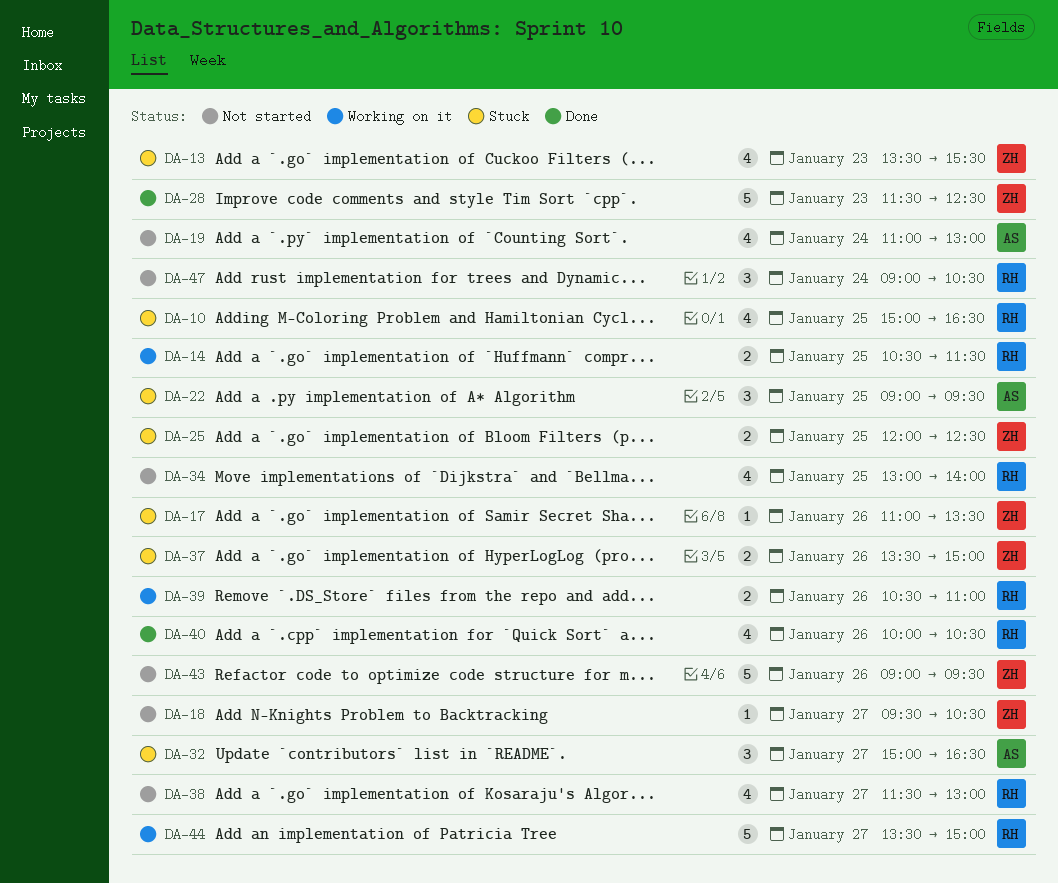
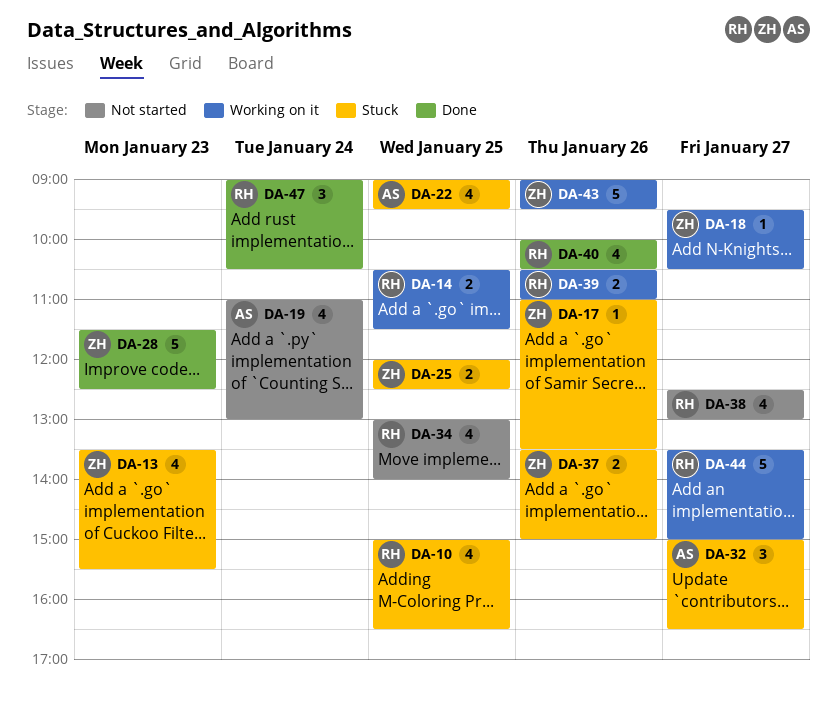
DA-18, status: Not started -> Working on it
DA-22, estimate: 3 -> 4
DA-38, begins: 11:30 -> 12:30
DA-43, status: Not started -> Working on it
DA-47, status: Not started -> Done

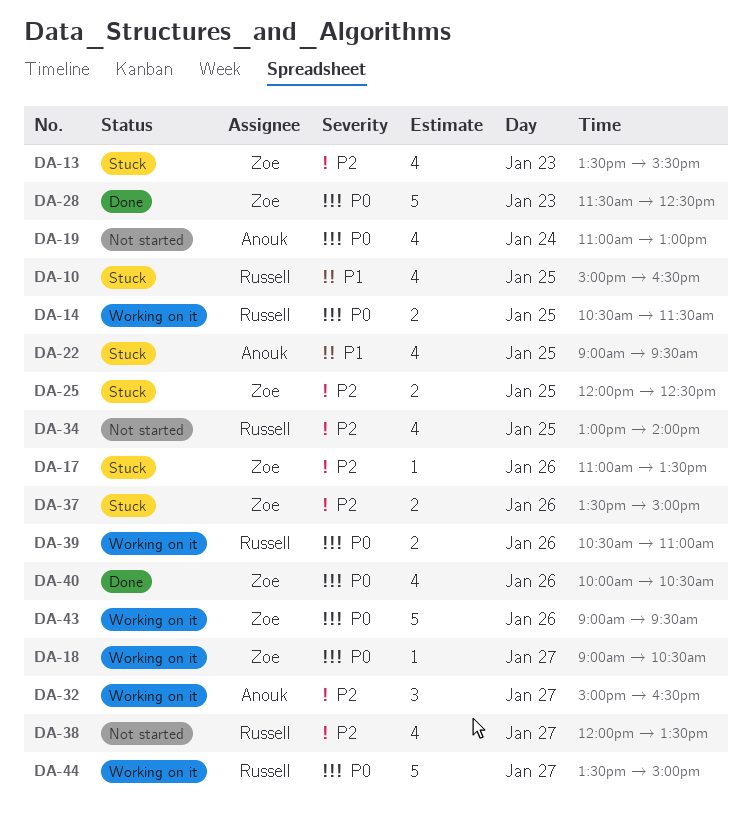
DA-18, begins: 09:30 -> 09:00
DA-32, status: Stuck -> Working on it
DA-38, begins: 12:30 -> 12:00
DA-38, ends: 13:00 -> 13:30
DA-40, owner: Russell -> Zoe
DA-47: present -> none

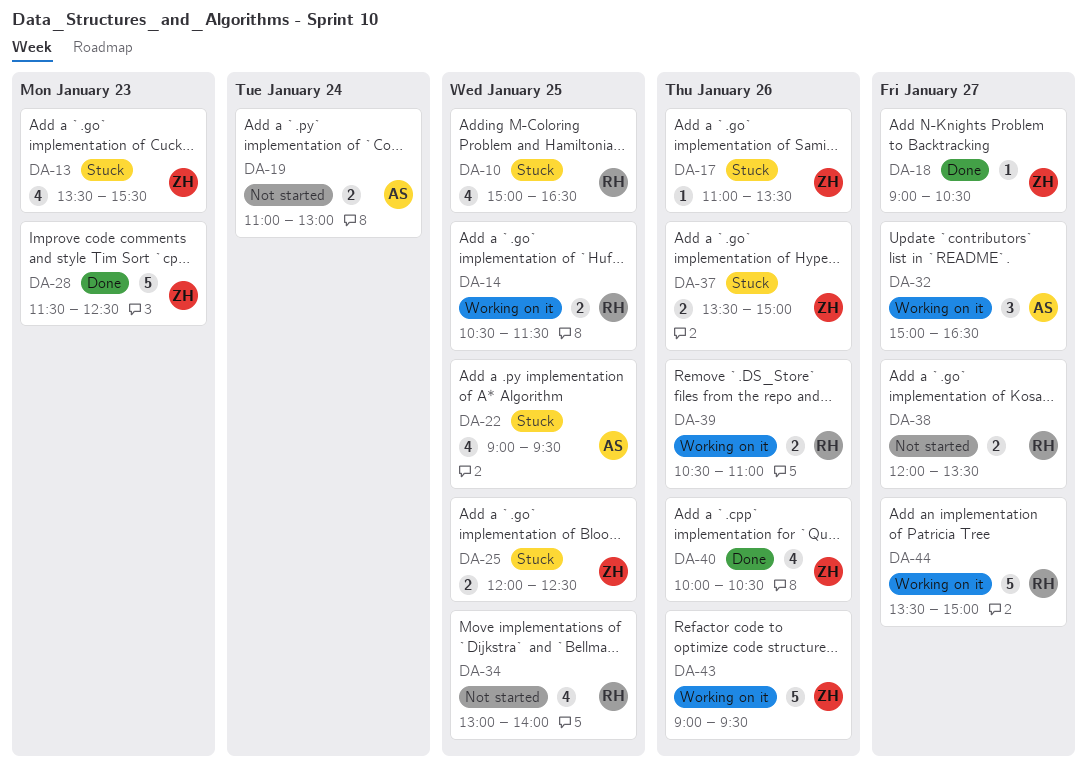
DA-18, status: Working on it -> Done
DA-19, estimate: 4 -> 2
DA-38, estimate: 4 -> 2

